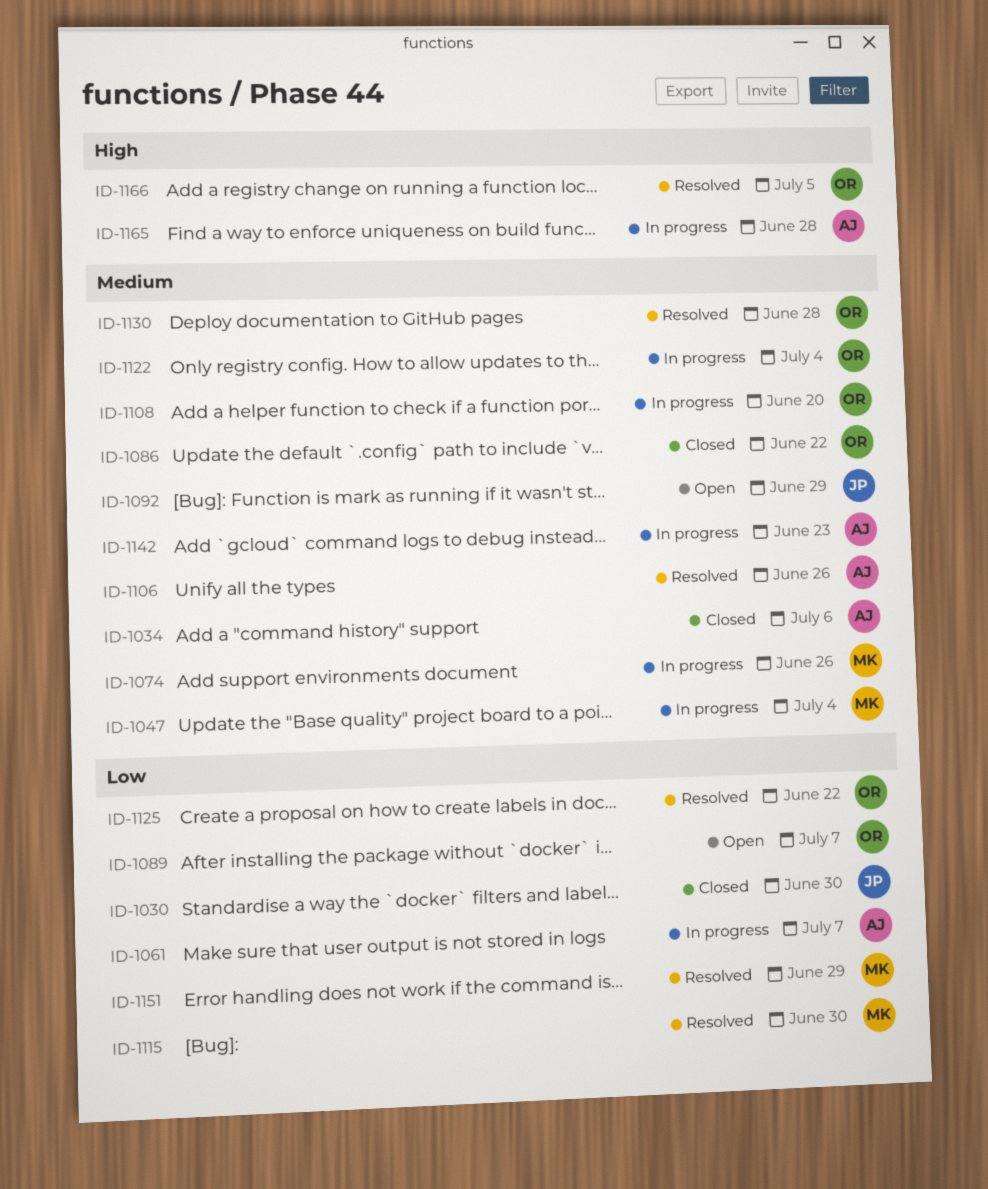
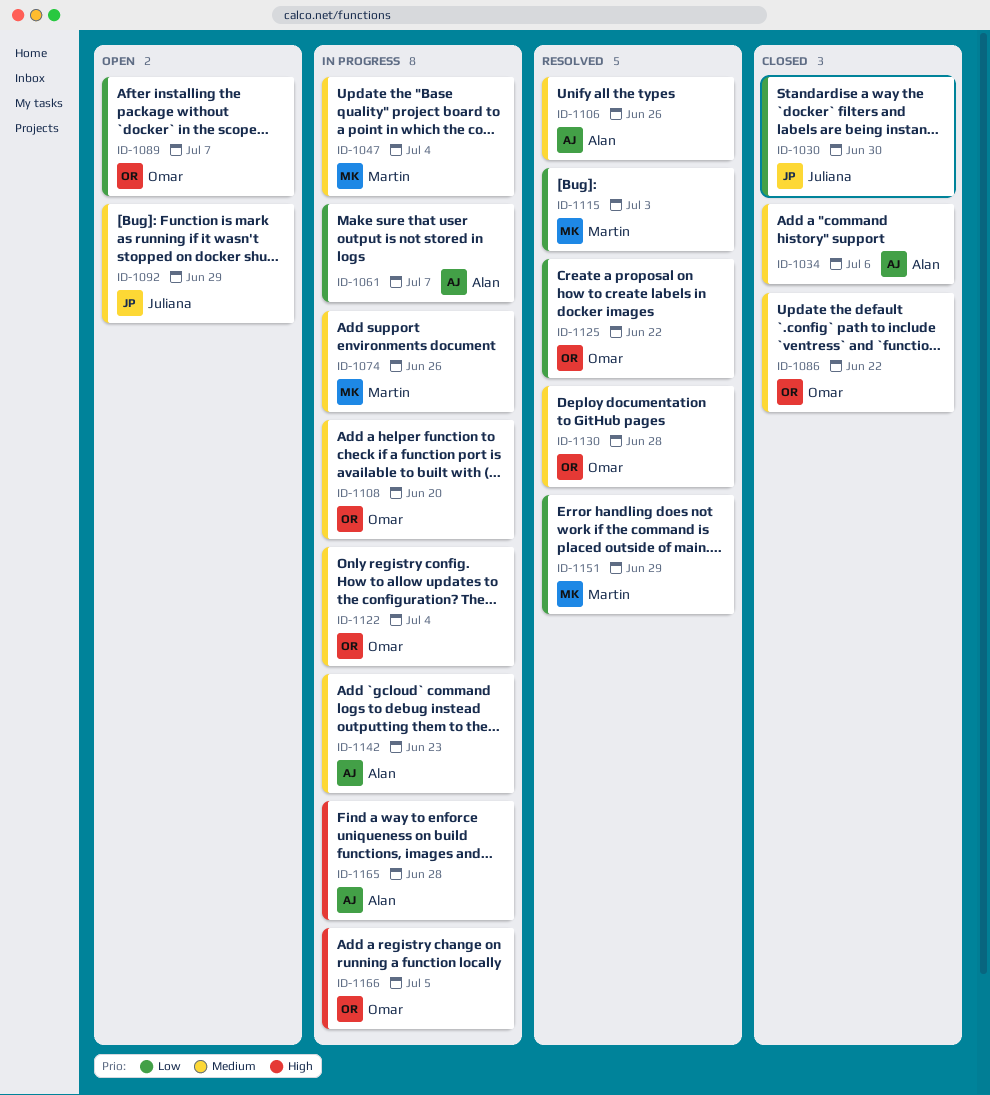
ID-1115, due: Jun 30 -> Jul 3
ID-1166, status: Resolved -> In progress

